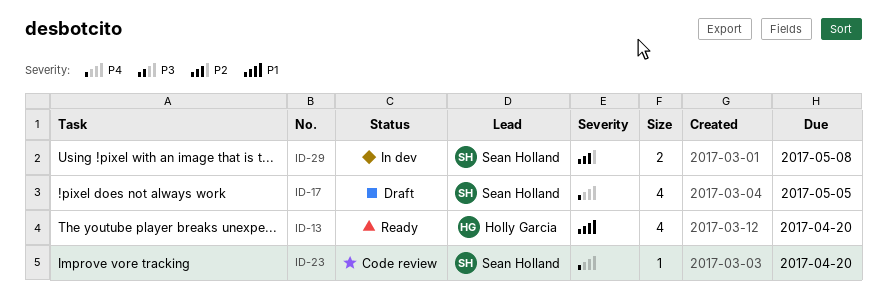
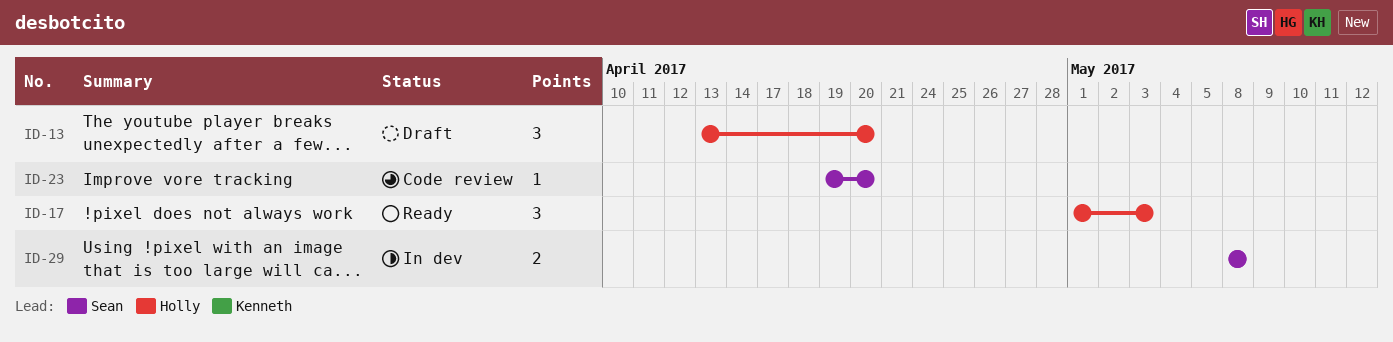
ID-13, status: Ready -> Draft
ID-13, estimate: 4 -> 3
ID-17, status: Draft -> Ready
ID-17, owner: Sean Holland -> Holly Garcia
ID-17, estimate: 4 -> 3
ID-17, due: May 5 -> May 3

